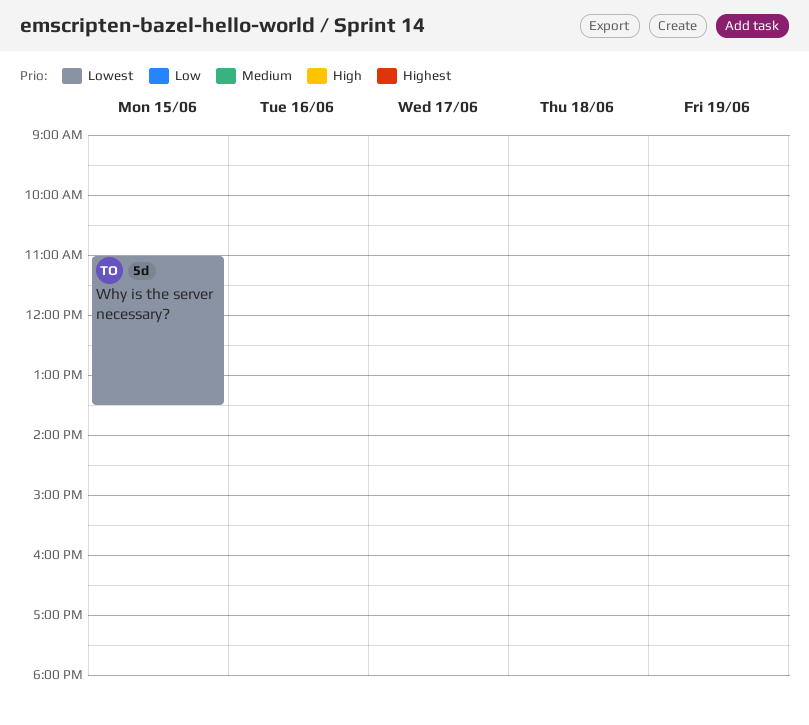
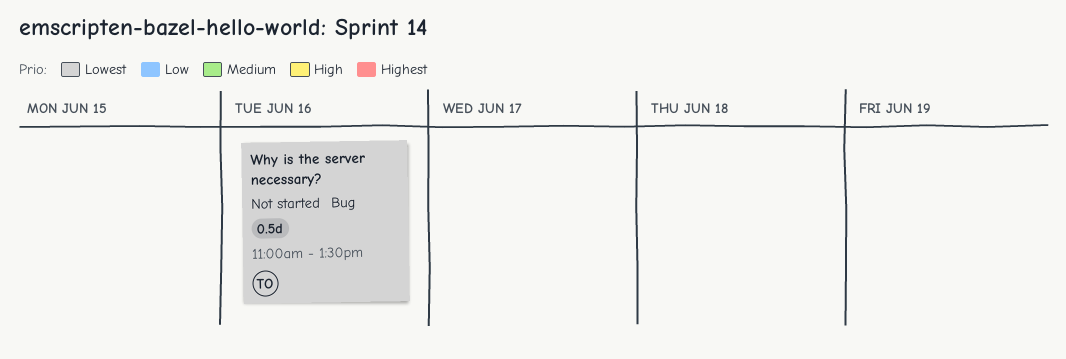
Why is the server necessary?, estimate: 5d -> 0.5d
Why is the server necessary?, day: Jun 15 -> Jun 16

